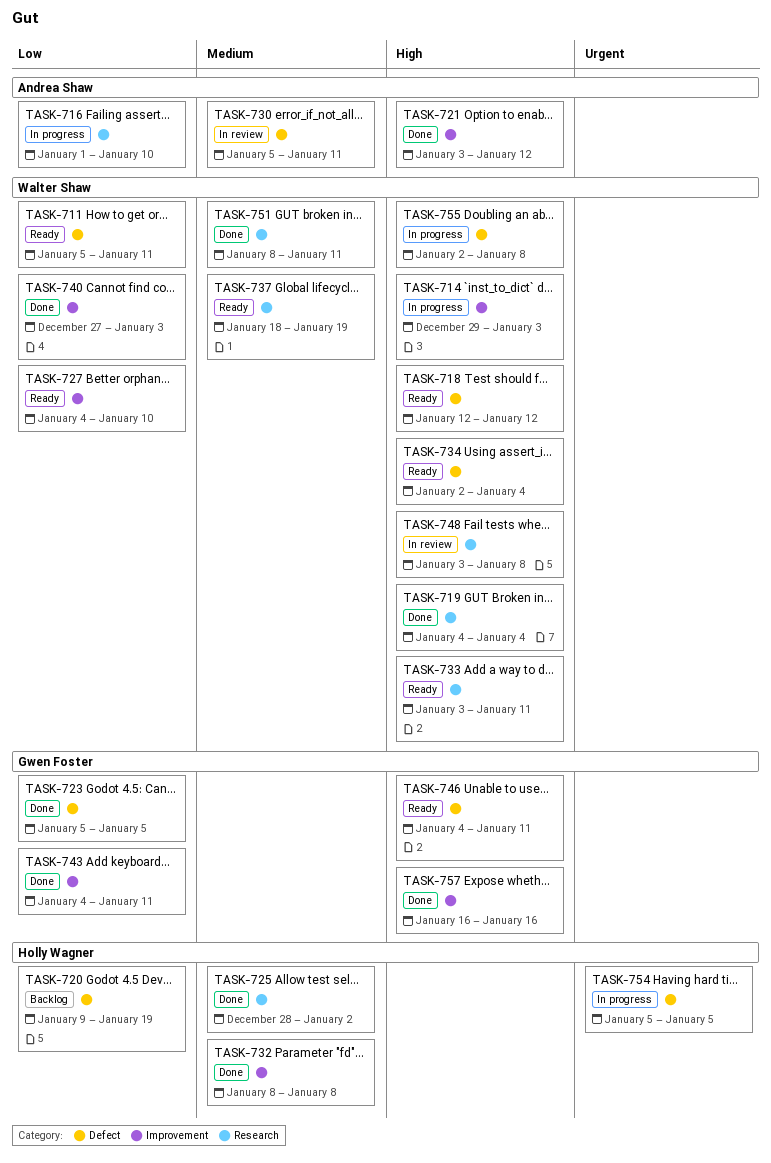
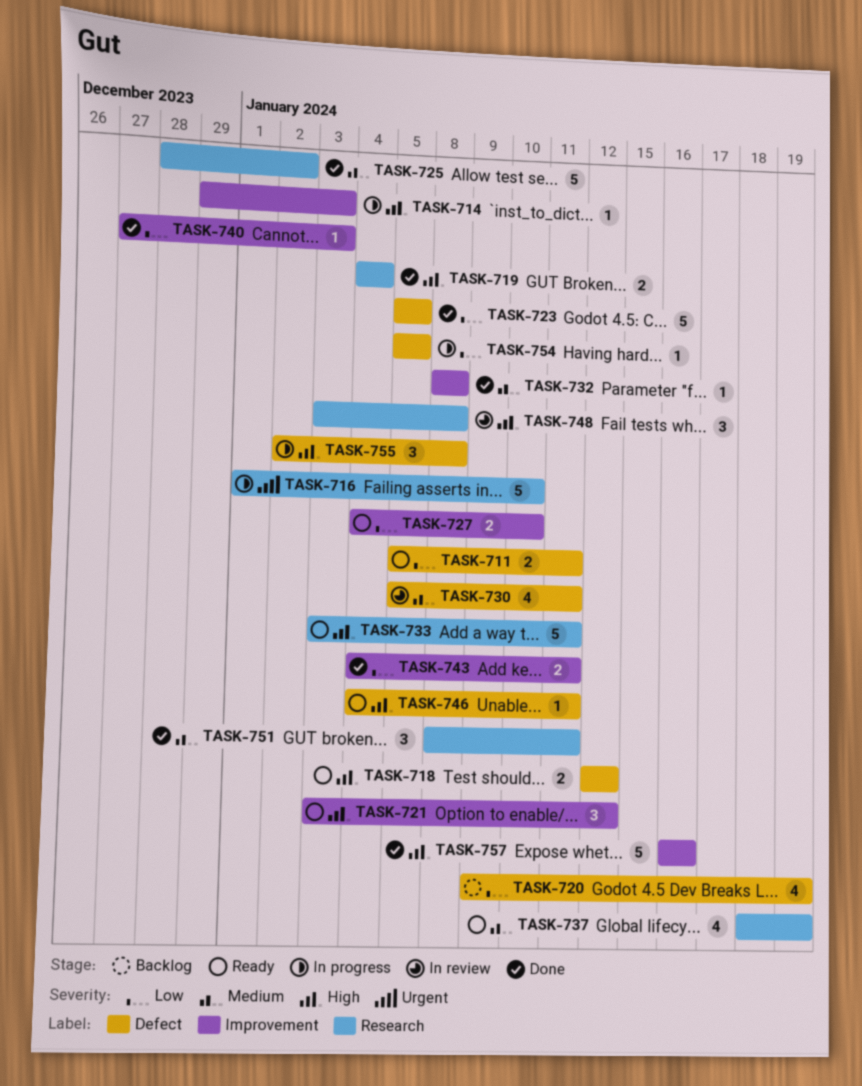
TASK-716, priority: Low -> Urgent
TASK-721, status: Done -> Ready
TASK-734: present -> none
TASK-754, priority: Urgent -> Low

